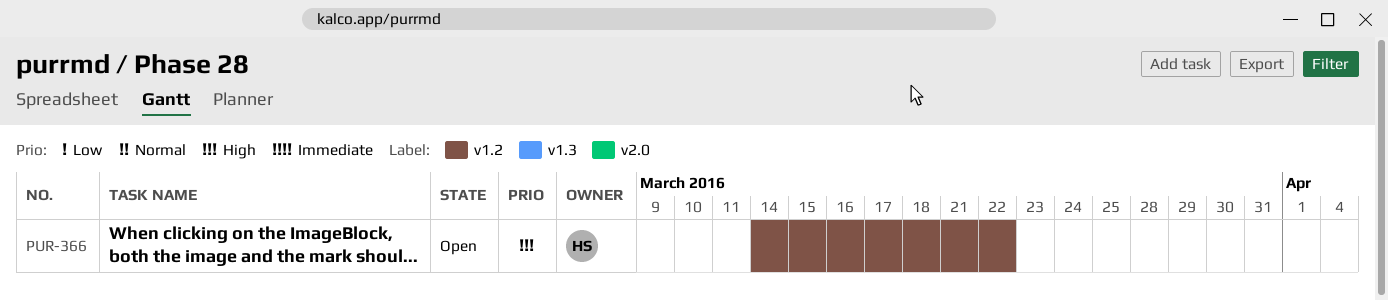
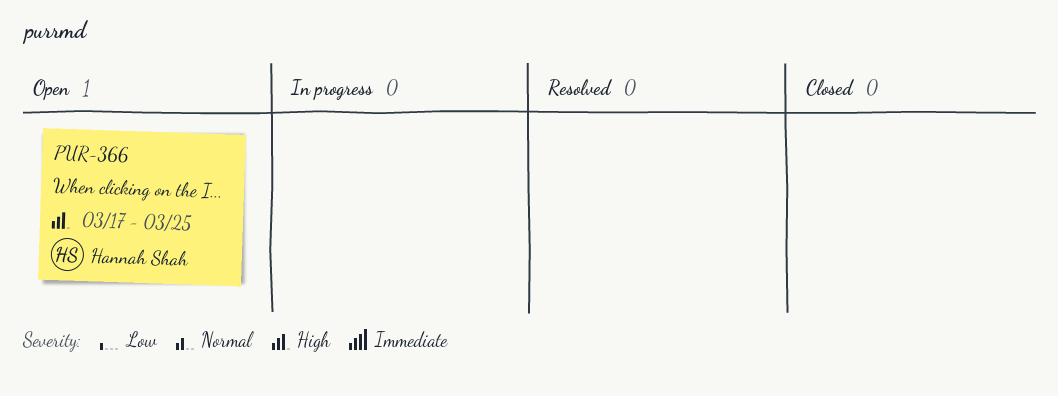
PUR-366, start: Mar 14 -> Mar 17
PUR-366, due: Mar 22 -> Mar 25

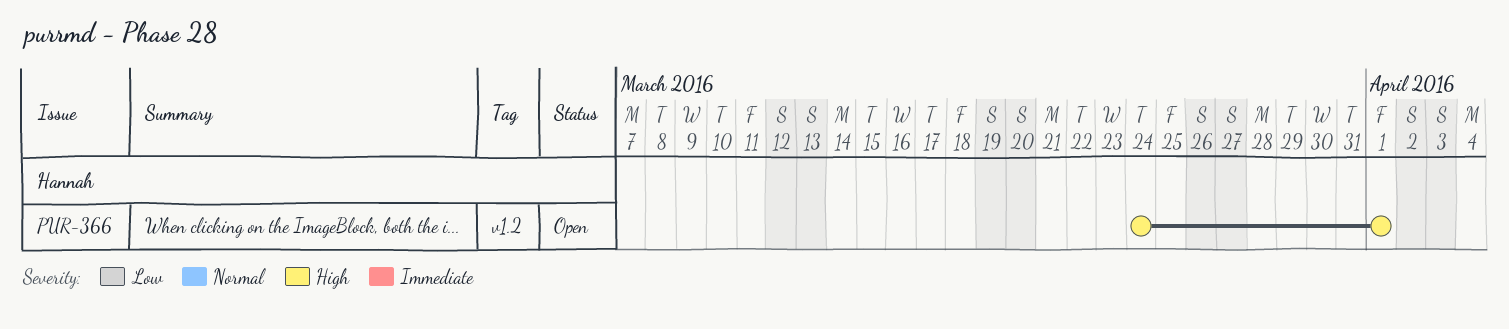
PUR-366, start: Mar 17 -> Mar 24
PUR-366, due: Mar 25 -> Apr 1

